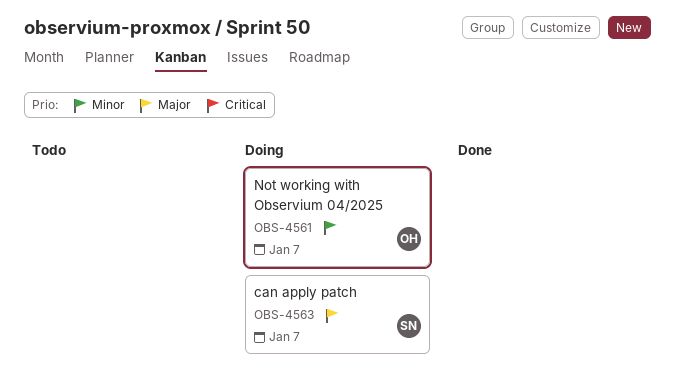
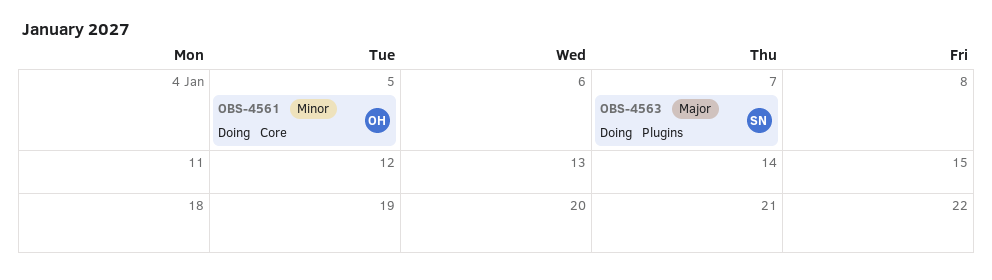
OBS-4561, due: Jan 7 -> Jan 5

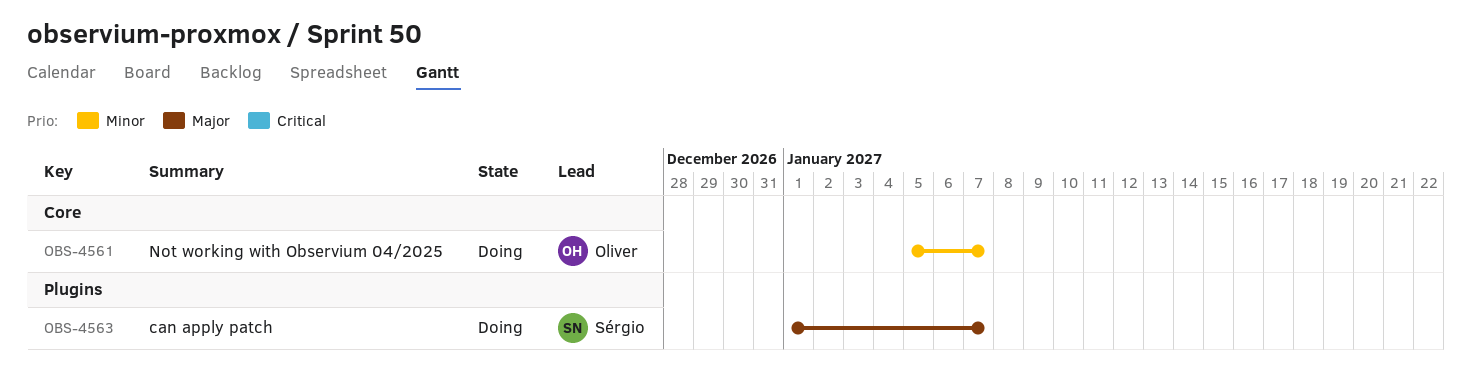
OBS-4561, due: Jan 5 -> Jan 7

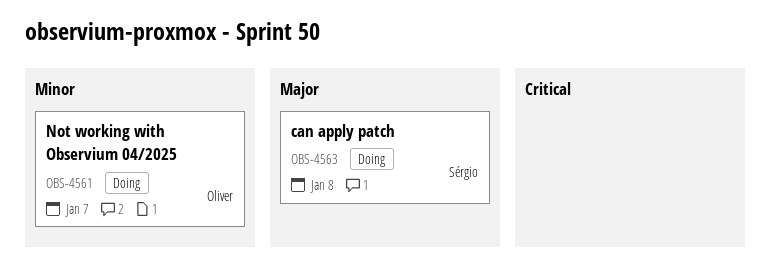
OBS-4563, due: Jan 7 -> Jan 8

